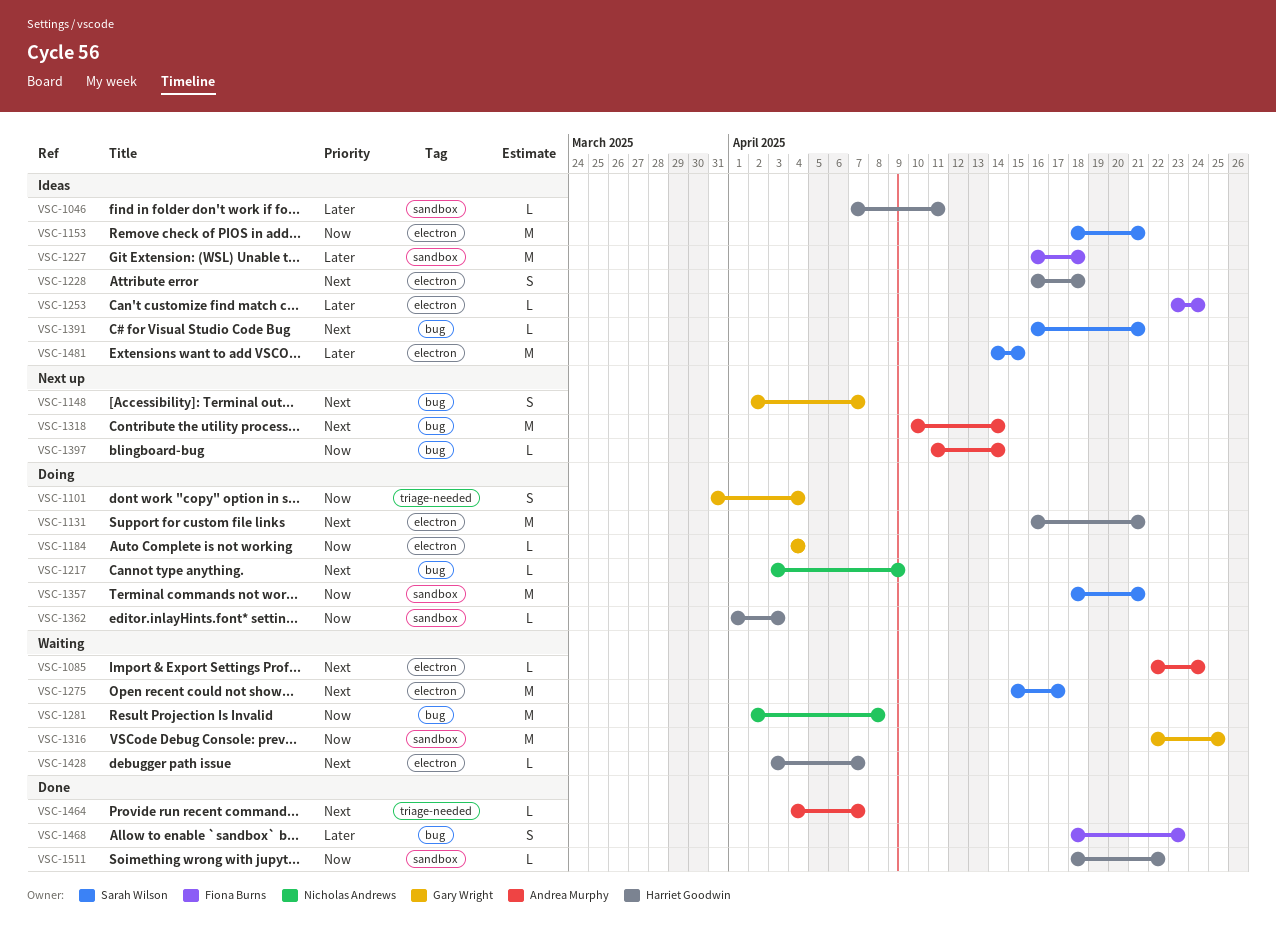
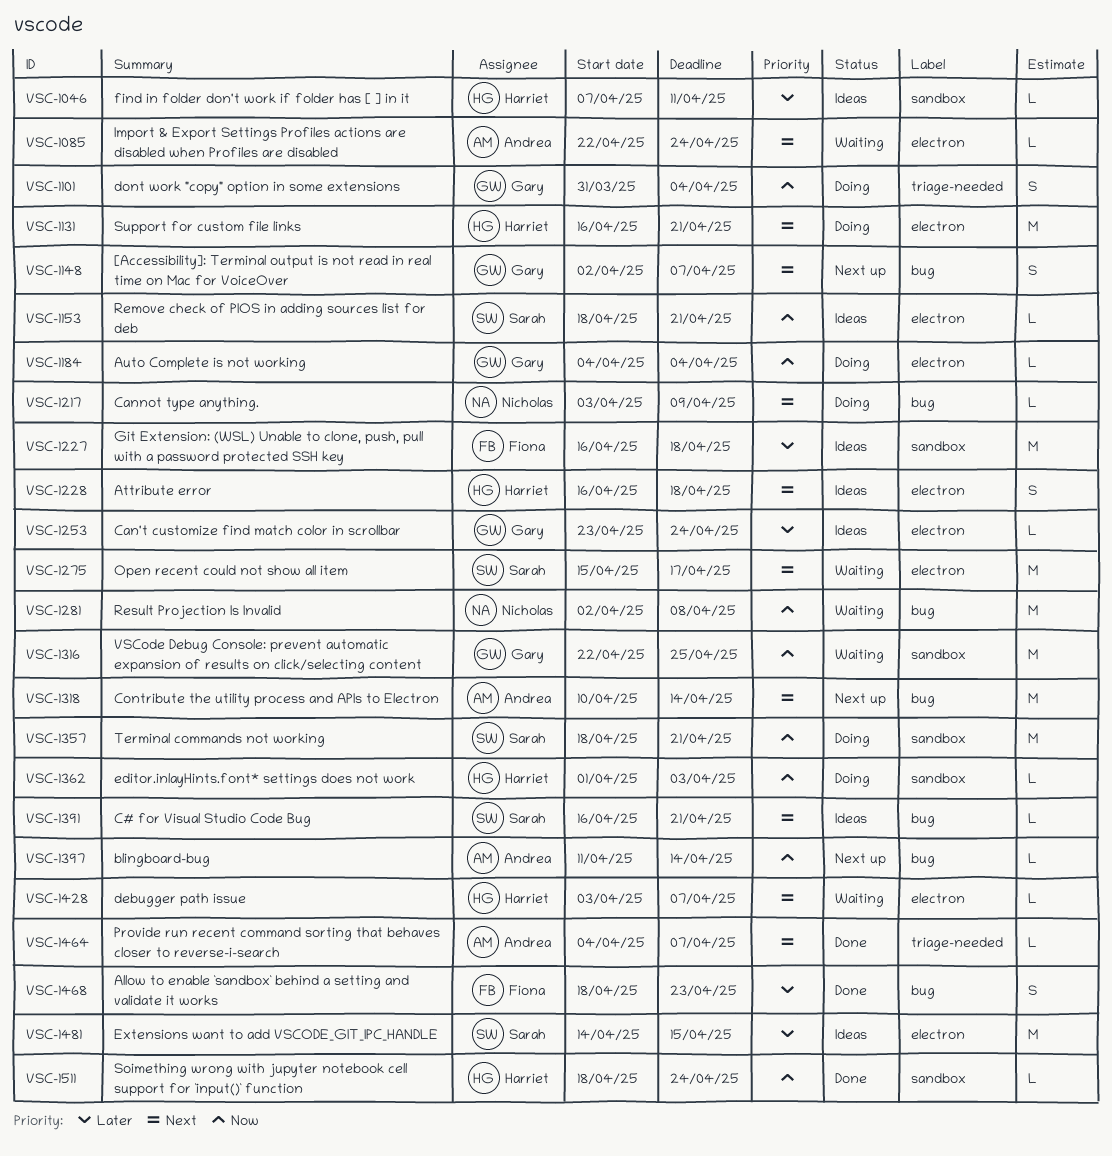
VSC-1153, estimate: M -> L
VSC-1253, owner: Fiona Burns -> Gary Wright
VSC-1511, due: Apr 22 -> Apr 24

